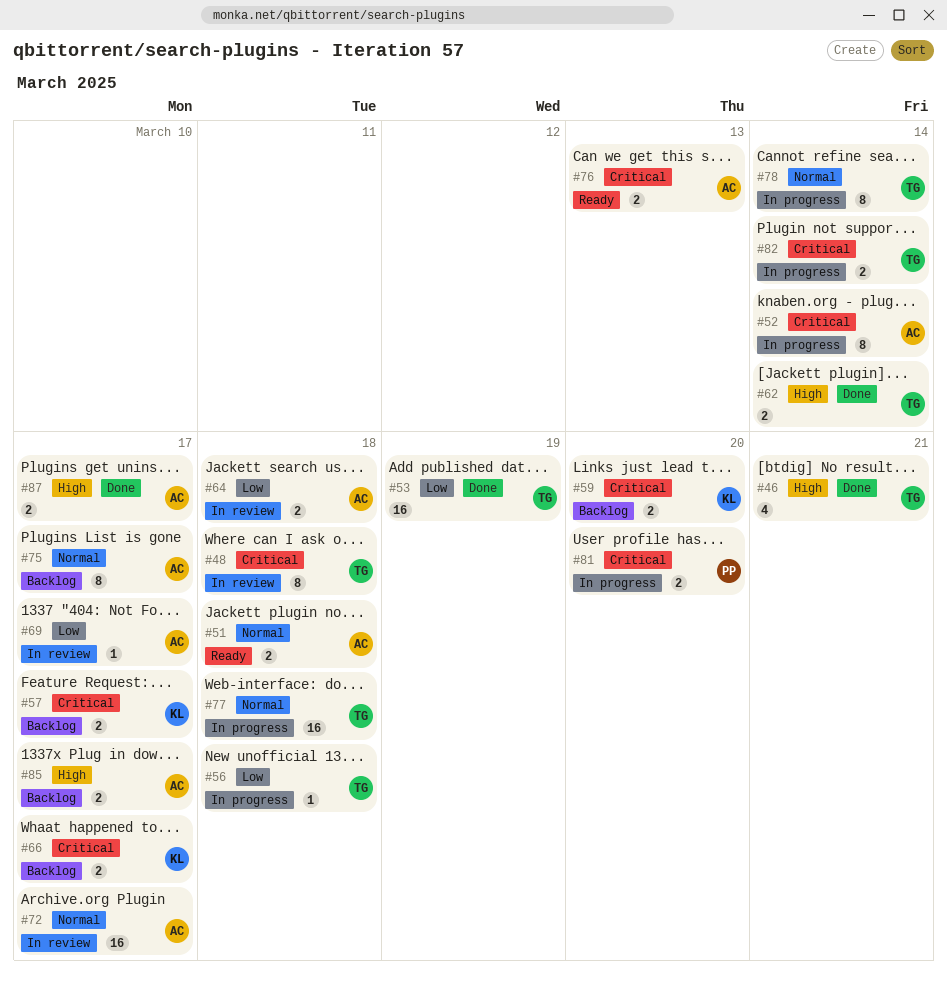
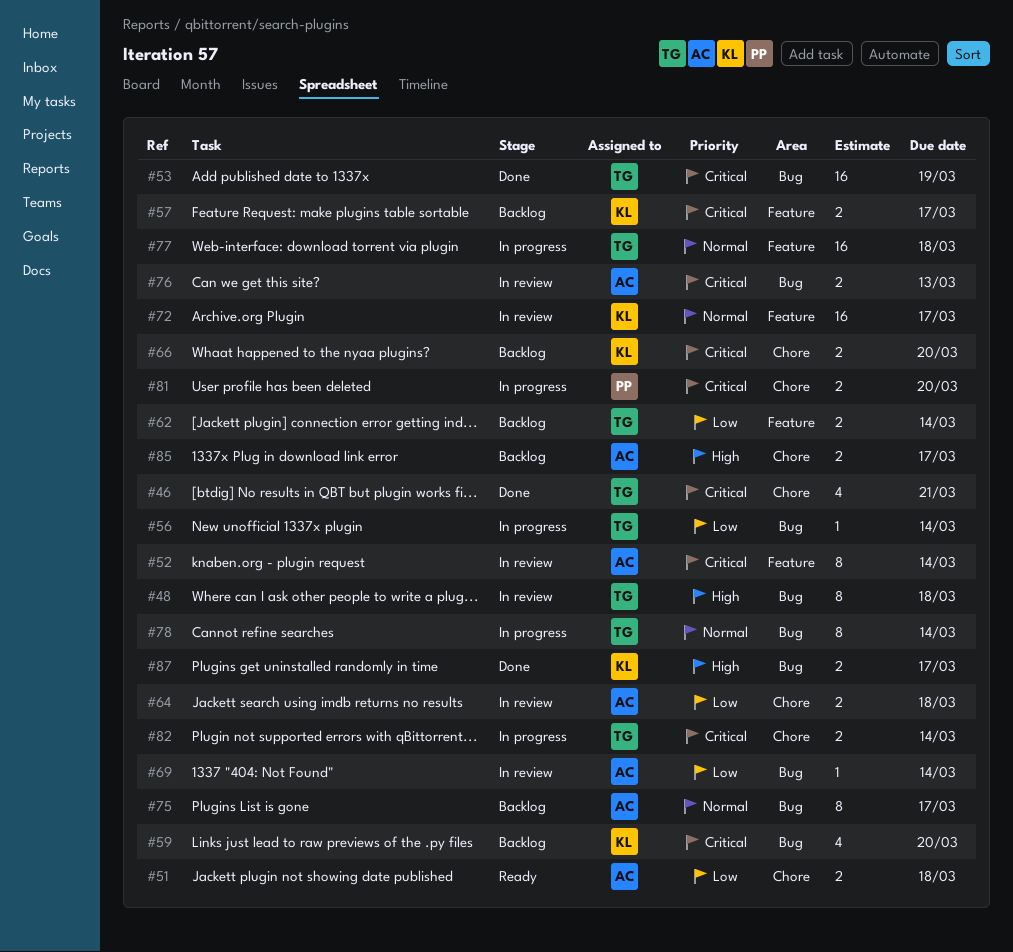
#46, priority: High -> Critical
#48, priority: Critical -> High
#51, priority: Normal -> Low
#52, status: In progress -> In review
#53, priority: Low -> Critical
#56, due: Mar 18 -> Mar 14
#59, estimate: 2 -> 4
#62, status: Done -> Backlog
#62, priority: High -> Low
#66, due: Mar 17 -> Mar 20
#69, due: Mar 17 -> Mar 14
#72, owner: AC -> KL
#76, status: Ready -> In review
#87, owner: AC -> KL

